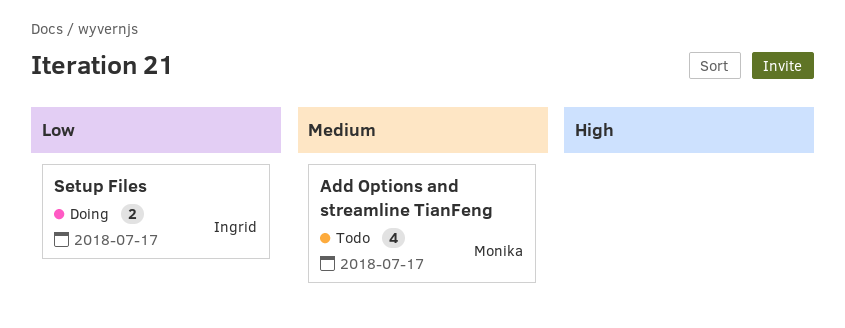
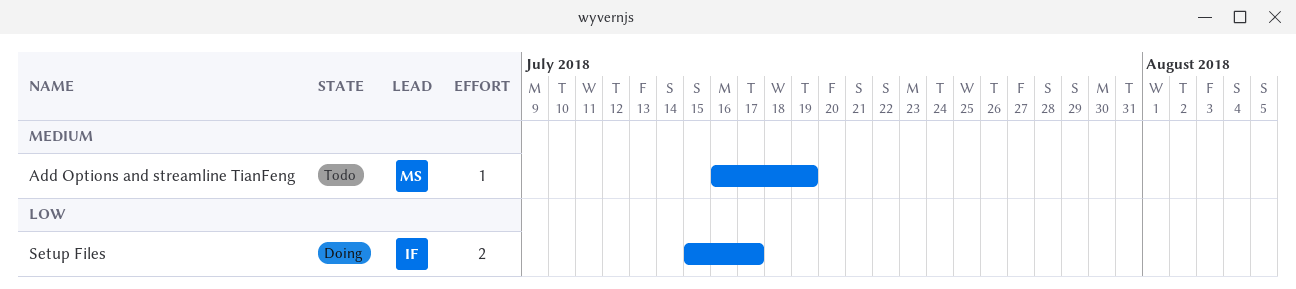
Add Options and streamline TianFeng, estimate: 4 -> 1
Add Options and streamline TianFeng, due: Jul 17 -> Jul 19

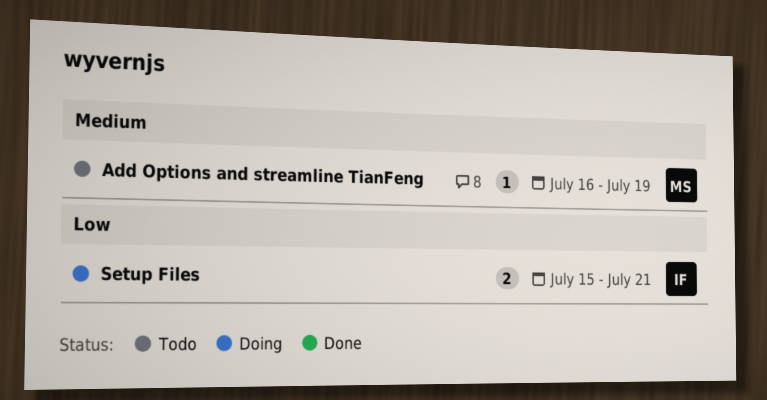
Setup Files, due: Jul 17 -> Jul 21

